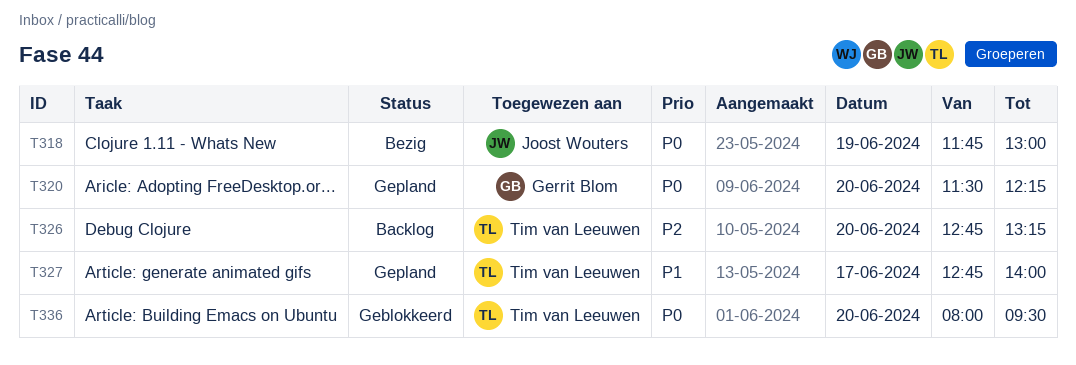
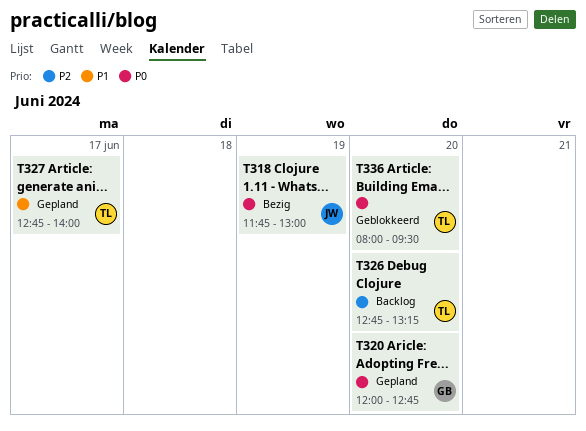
T320, begins: 11:30 -> 12:00
T320, ends: 12:15 -> 12:45

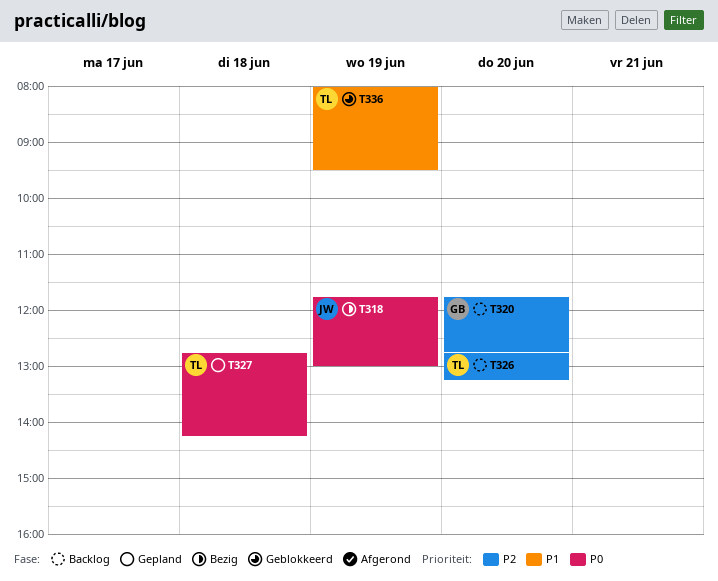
T320, status: Gepland -> Backlog
T320, priority: P0 -> P2
T320, begins: 12:00 -> 11:45
T327, priority: P1 -> P0
T327, day: Jun 17 -> Jun 18
T327, ends: 14:00 -> 14:15
T336, priority: P0 -> P1
T336, day: Jun 20 -> Jun 19

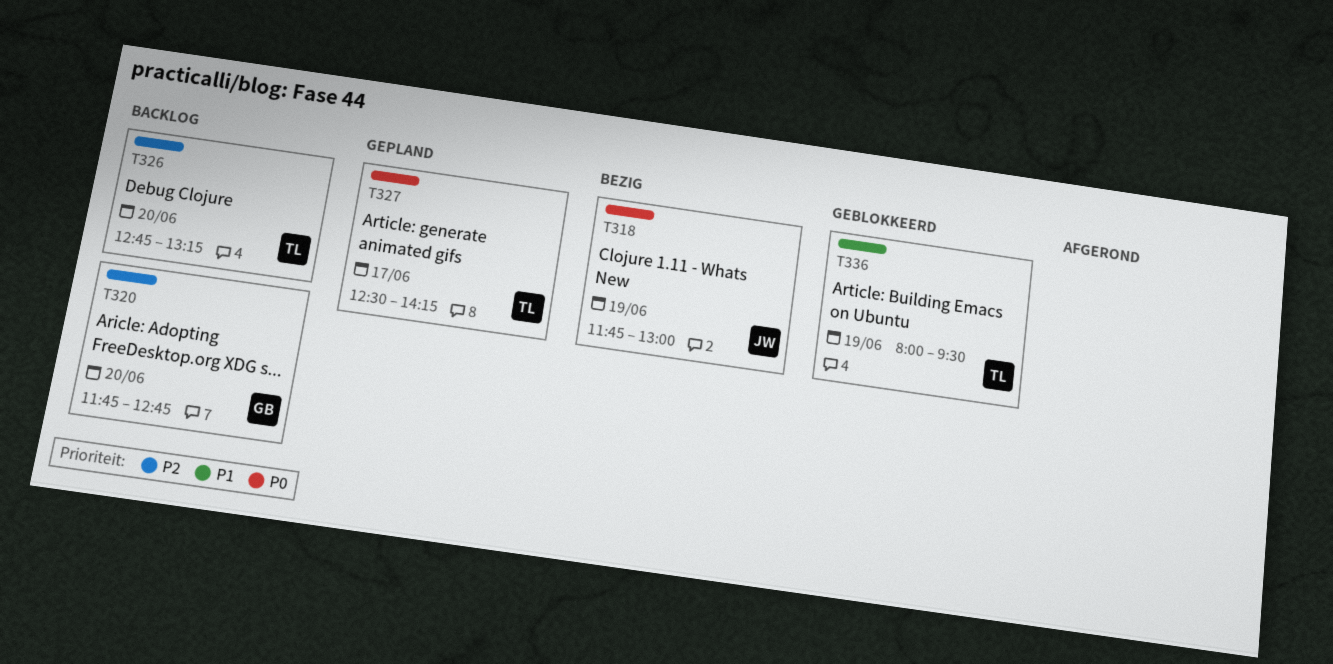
T327, day: Jun 18 -> Jun 17
T327, begins: 12:45 -> 12:30

